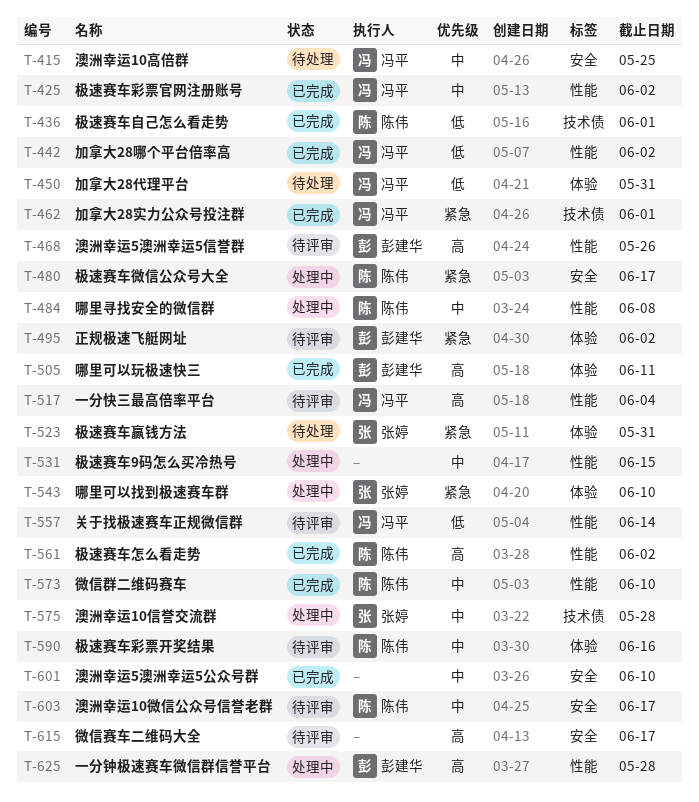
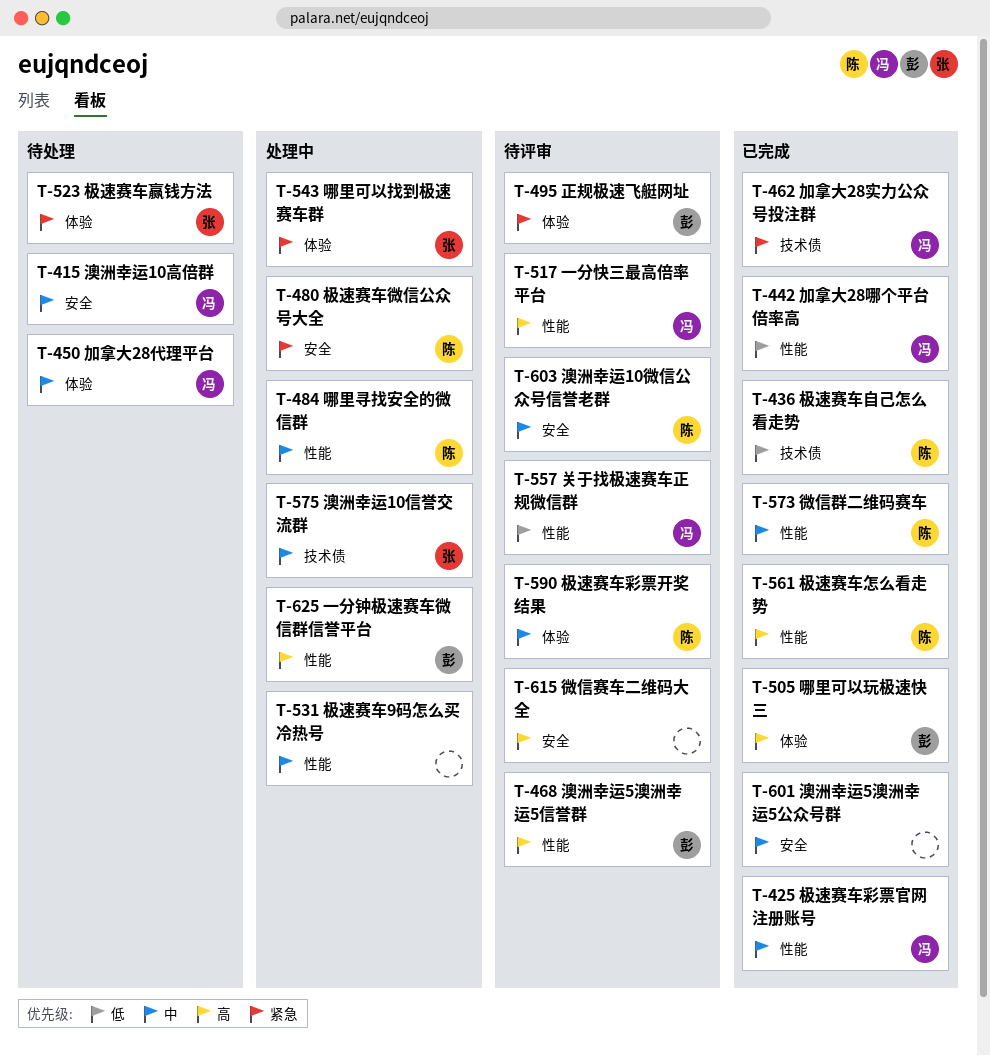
T-450, priority: 低 -> 中

